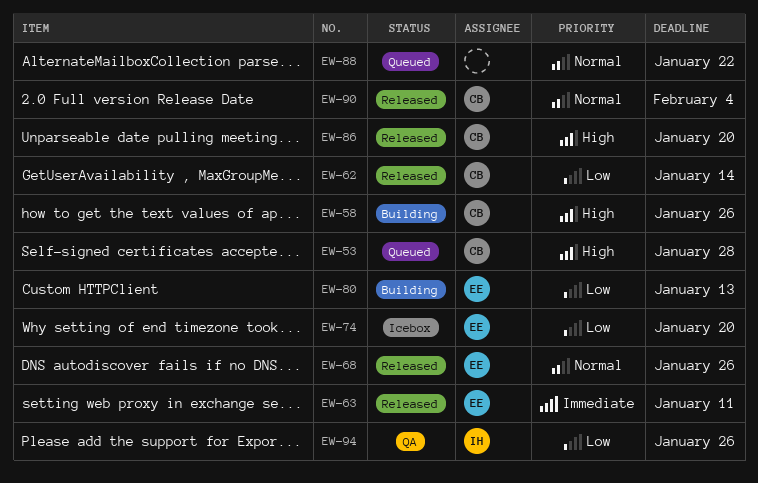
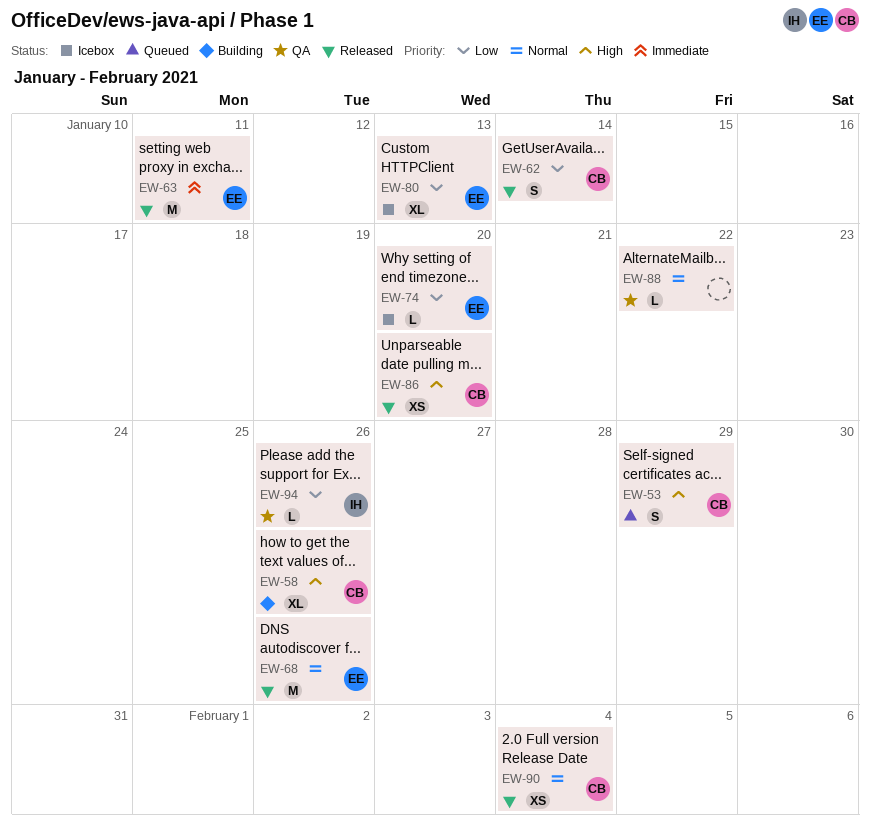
EW-53, due: Jan 28 -> Jan 29
EW-80, status: Building -> Icebox
EW-88, status: Queued -> QA

